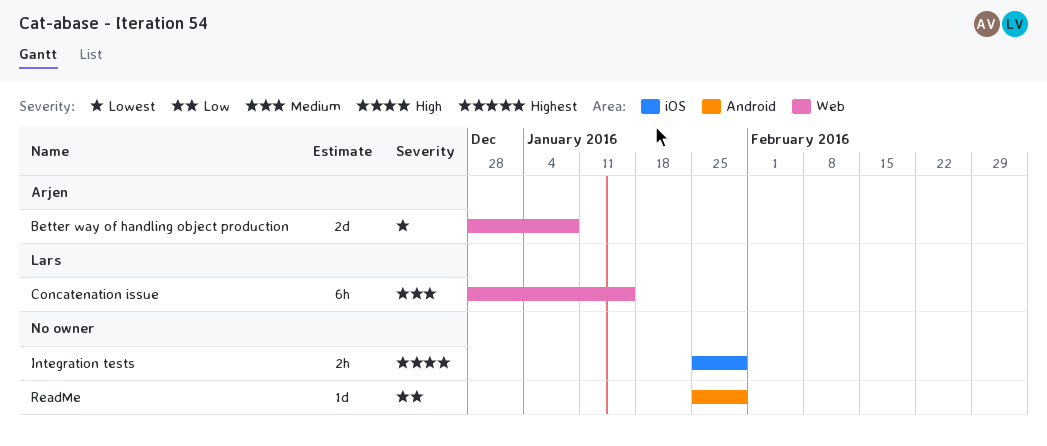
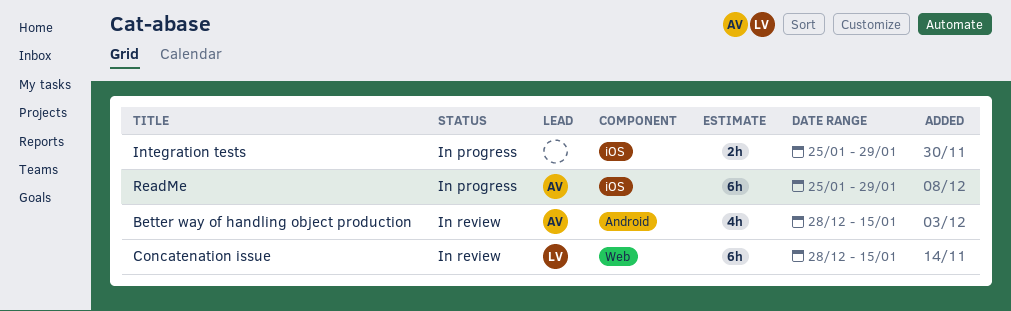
Better way of handling object production, label: Web -> Android
Better way of handling object production, estimate: 2d -> 4h
Better way of handling object production, due: Jan 8 -> Jan 15
ReadMe, owner: none -> Arjen
ReadMe, label: Android -> iOS
ReadMe, estimate: 1d -> 6h

